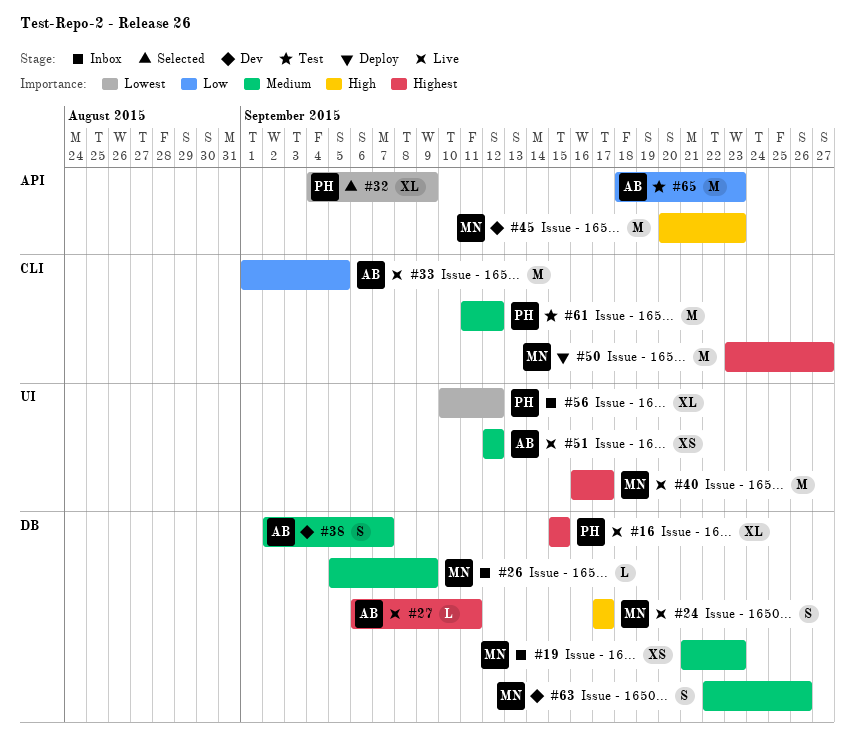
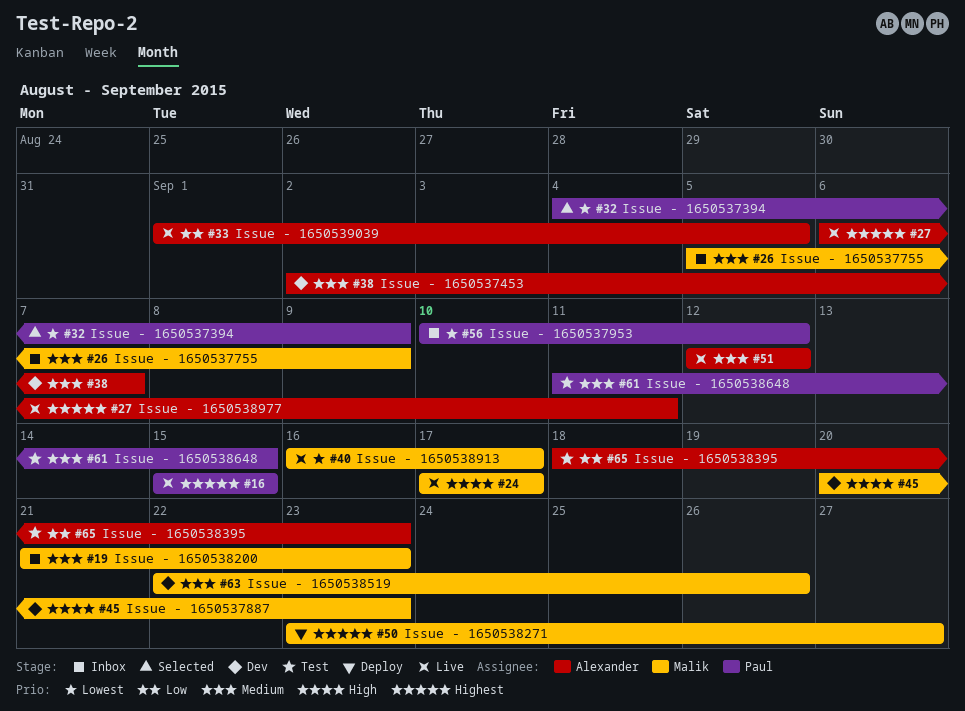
#40, priority: Highest -> Lowest
#61, due: Sep 12 -> Sep 15

